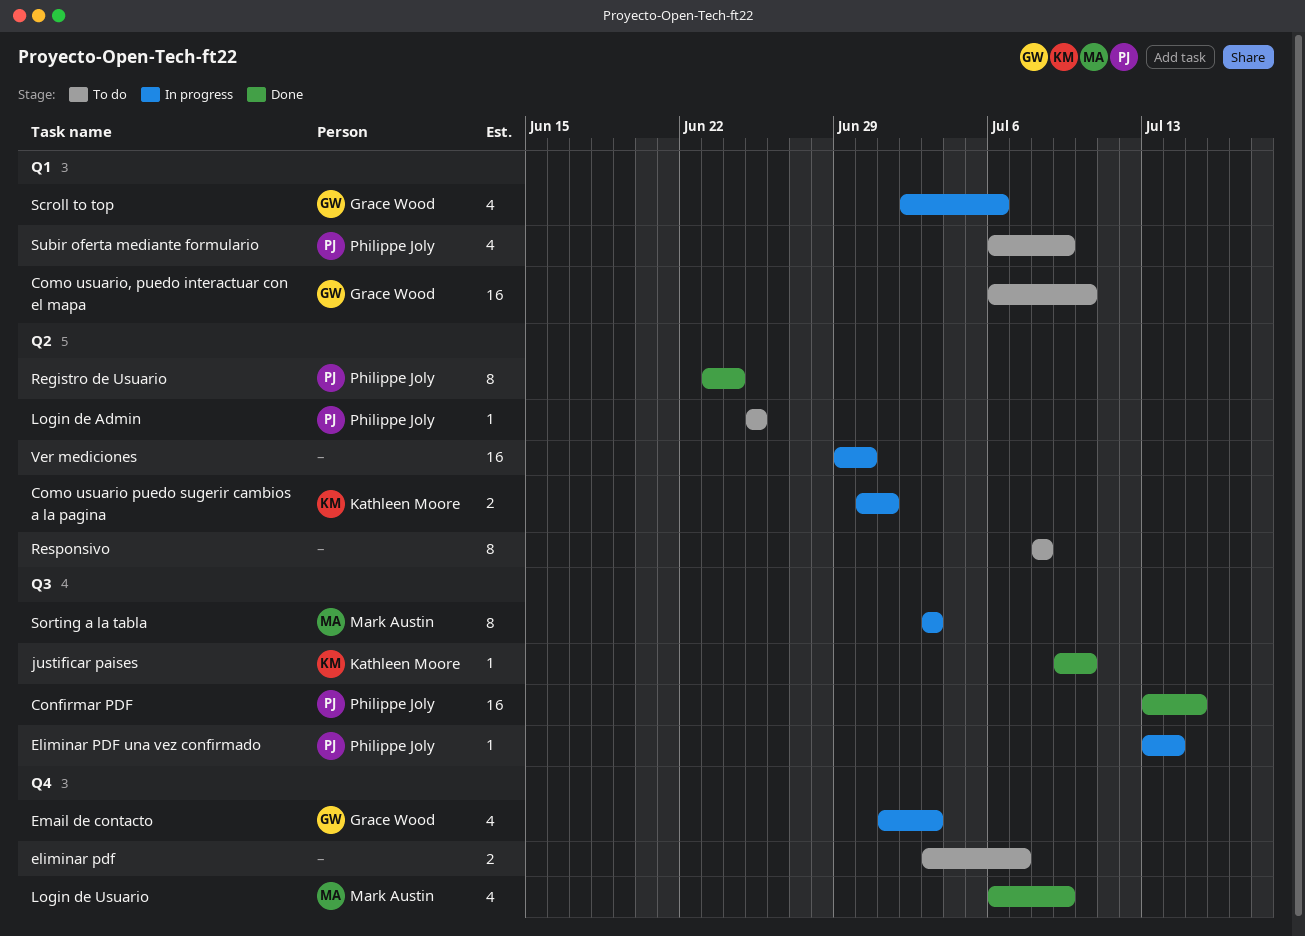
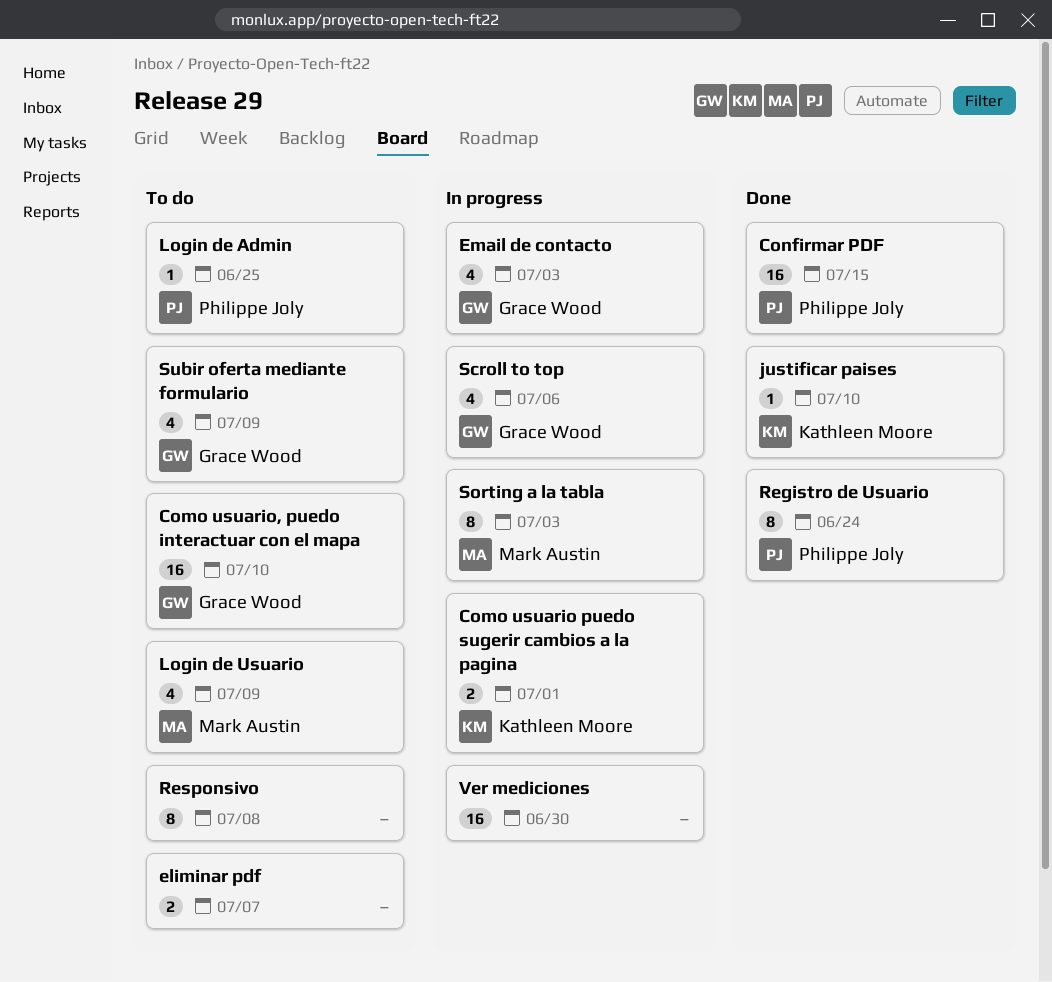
Eliminar PDF una vez confirmado: present -> none
Login de Usuario, status: Done -> To do
Subir oferta mediante formulario, owner: Philippe Joly -> Grace Wood

